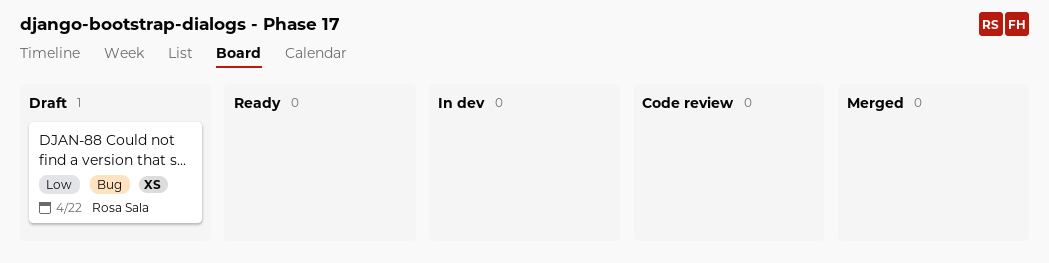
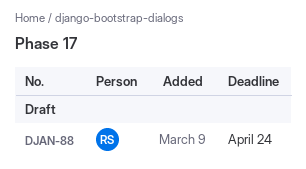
DJAN-88, due: Apr 22 -> Apr 24

